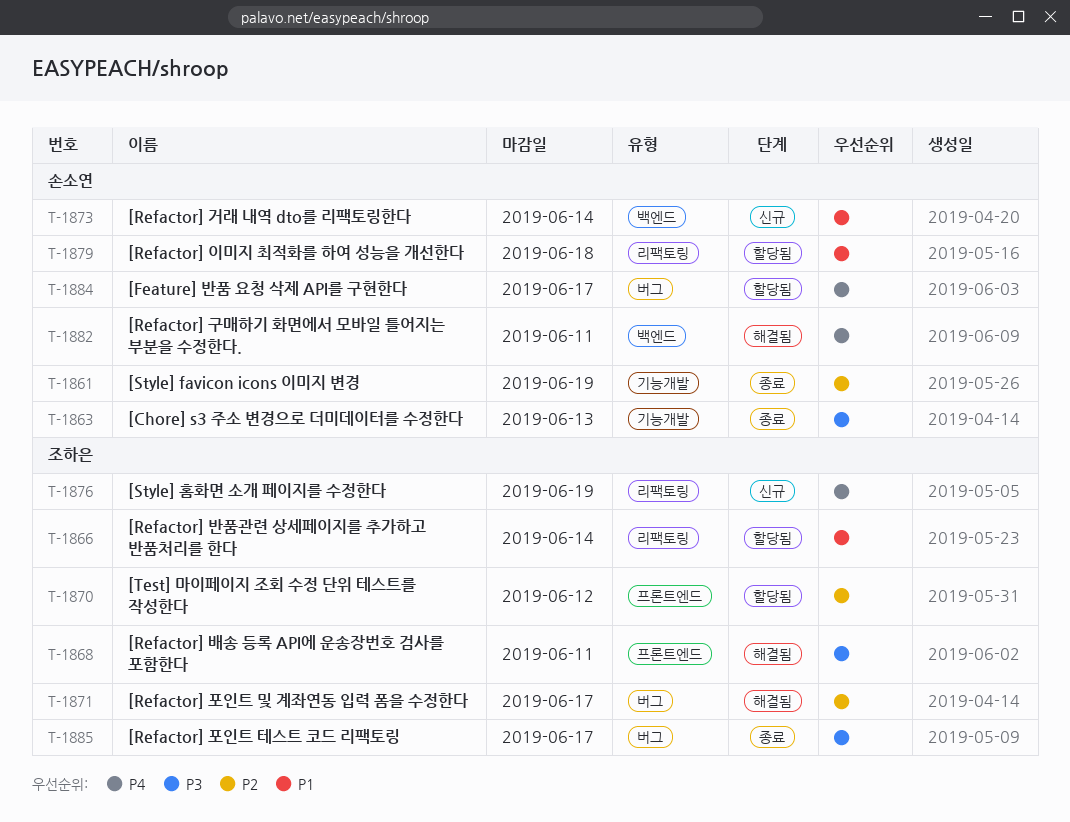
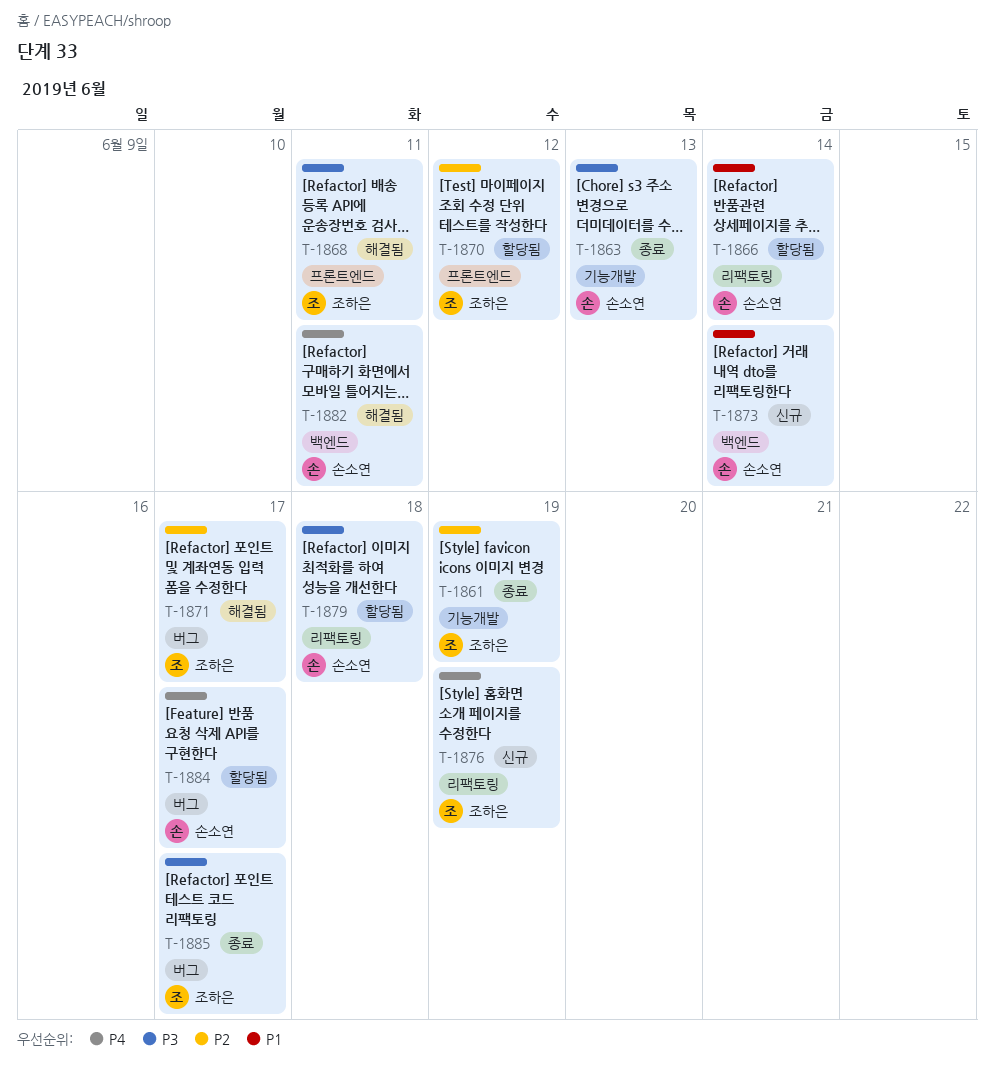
T-1861, owner: 손소연 -> 조하은
T-1866, owner: 조하은 -> 손소연
T-1879, priority: P1 -> P3

